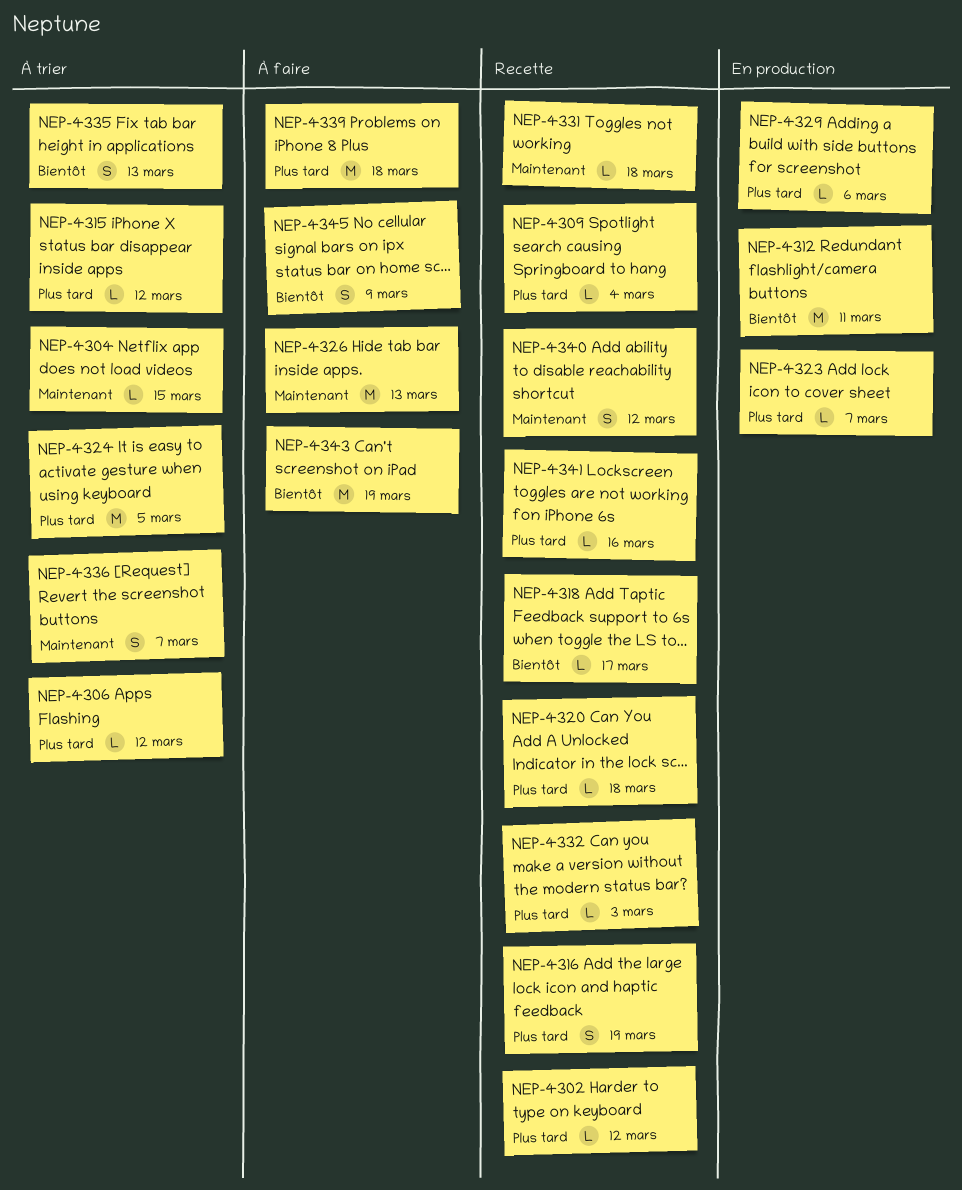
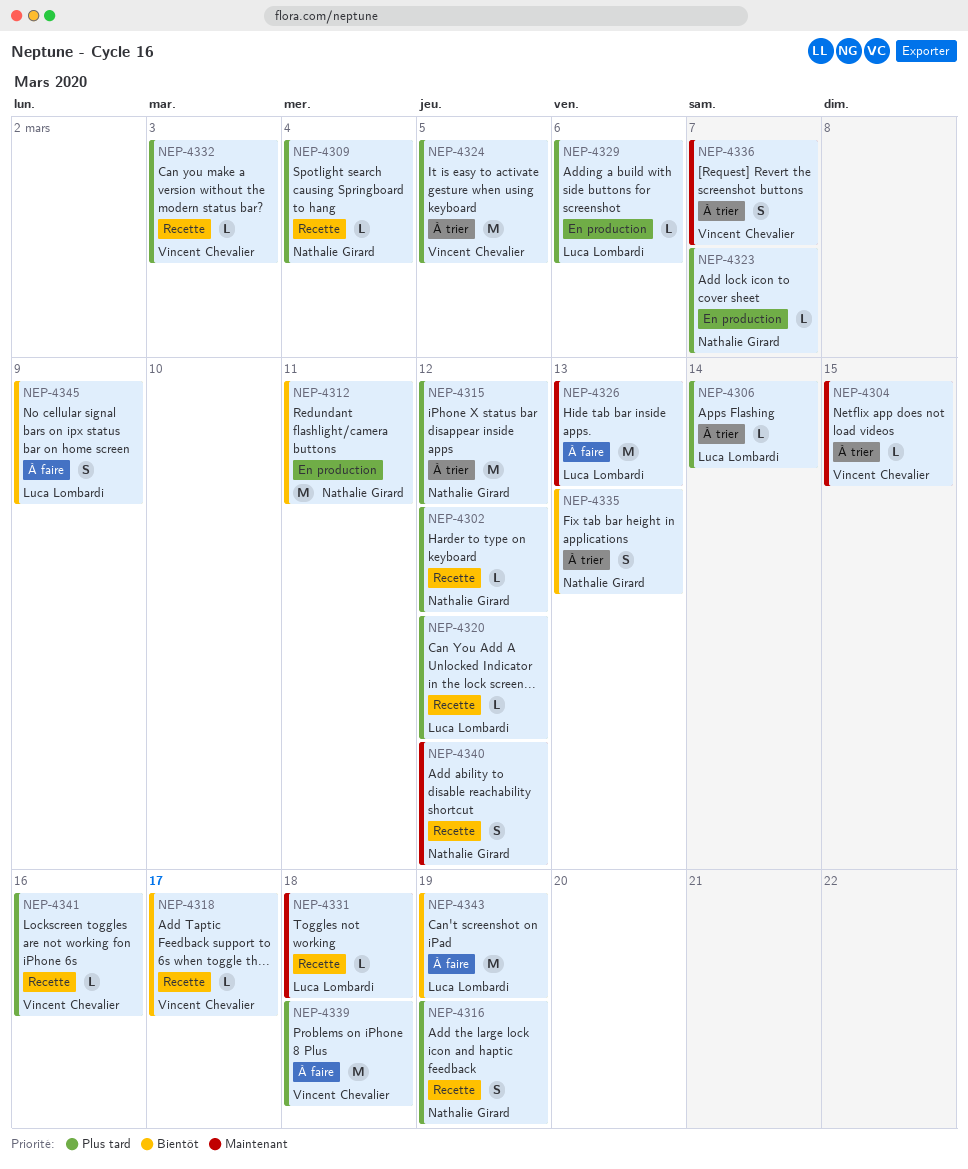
NEP-4306, due: Mar 12 -> Mar 14
NEP-4315, estimate: L -> M
NEP-4320, due: Mar 18 -> Mar 12

